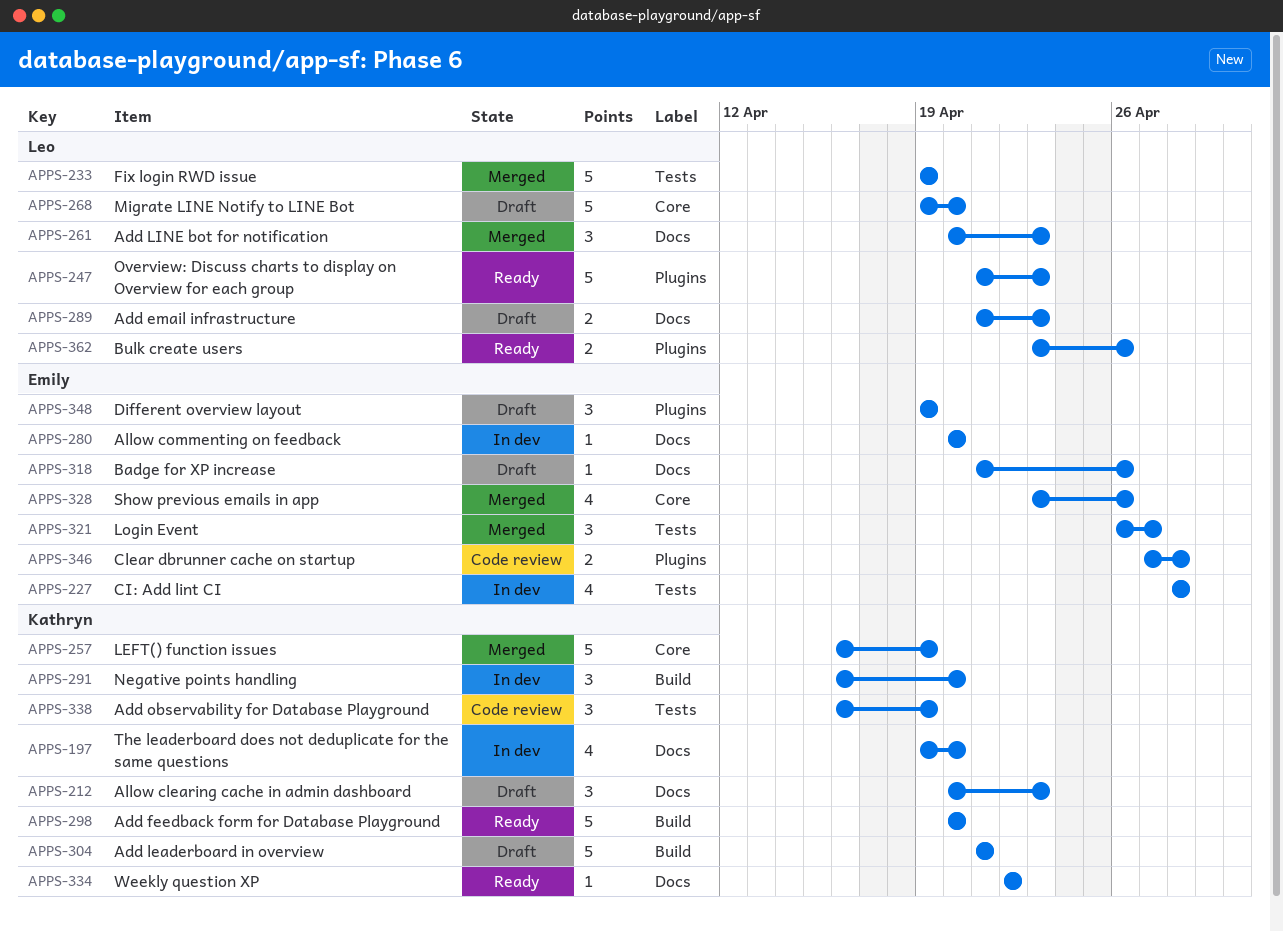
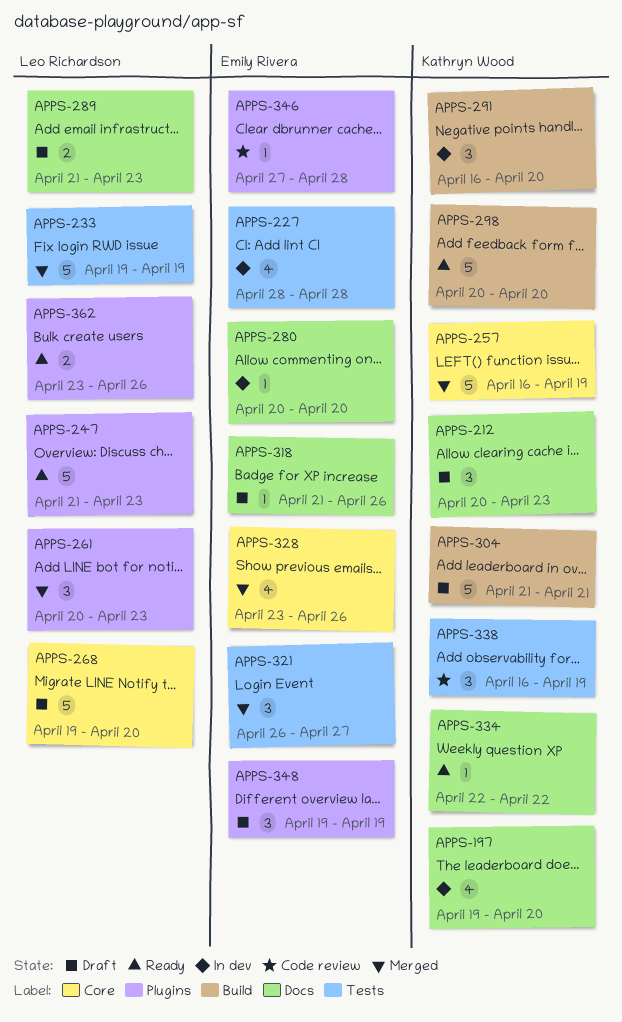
APPS-261, label: Docs -> Plugins
APPS-346, estimate: 2 -> 1

